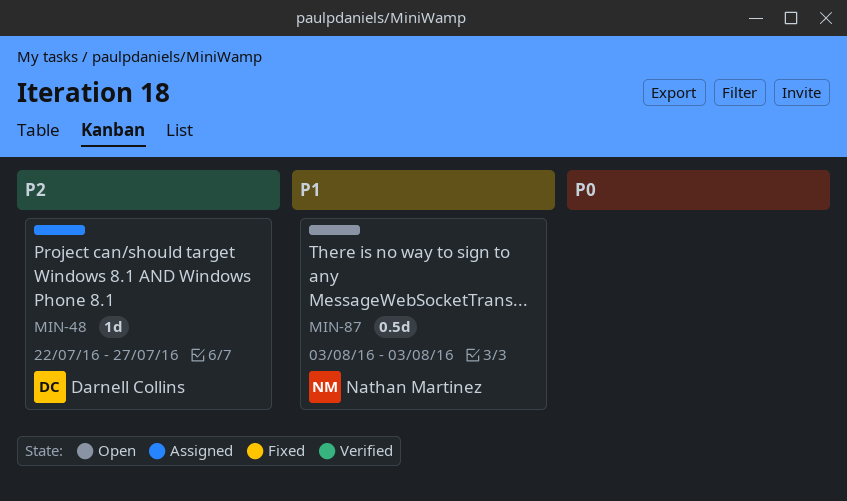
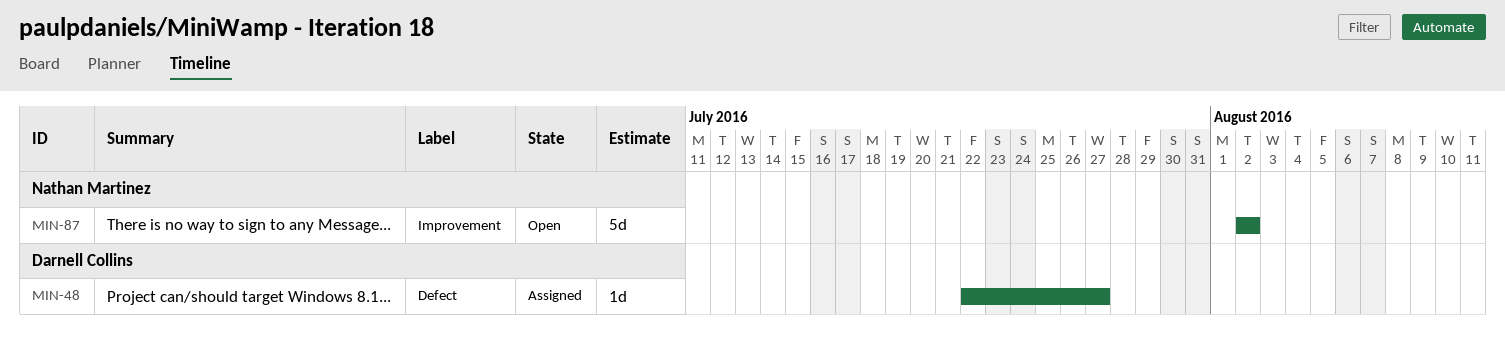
MIN-87, estimate: 0.5d -> 5d
MIN-87, start: Aug 3 -> Aug 2
MIN-87, due: Aug 3 -> Aug 2

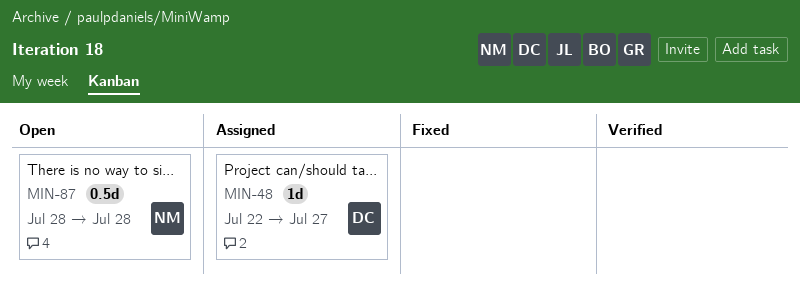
MIN-87, estimate: 5d -> 0.5d
MIN-87, start: Aug 2 -> Jul 28
MIN-87, due: Aug 2 -> Jul 28

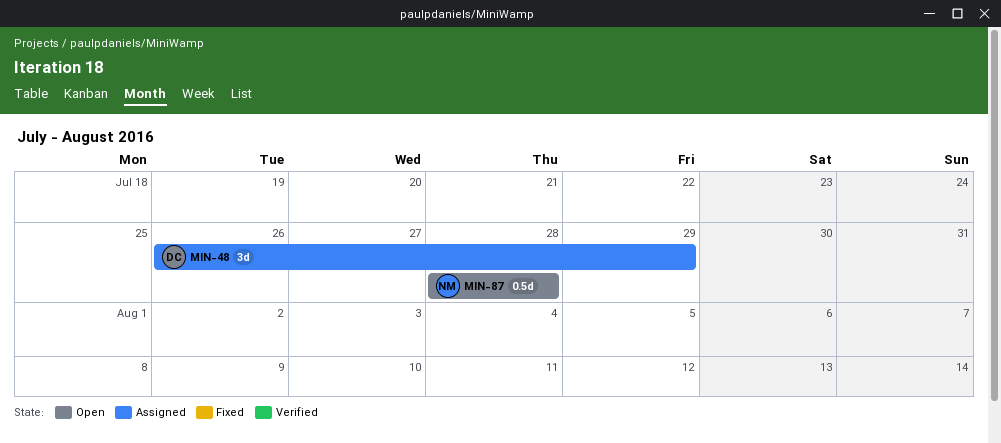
MIN-48, estimate: 1d -> 3d
MIN-48, start: Jul 22 -> Jul 26
MIN-48, due: Jul 27 -> Jul 29

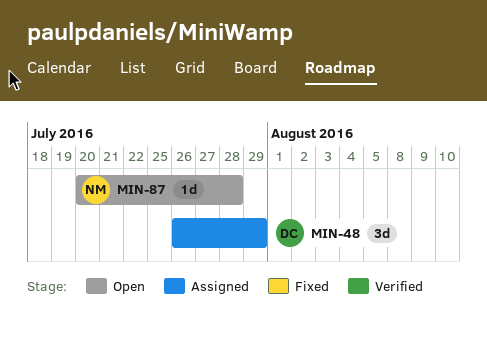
MIN-87, estimate: 0.5d -> 1d
MIN-87, start: Jul 28 -> Jul 20

